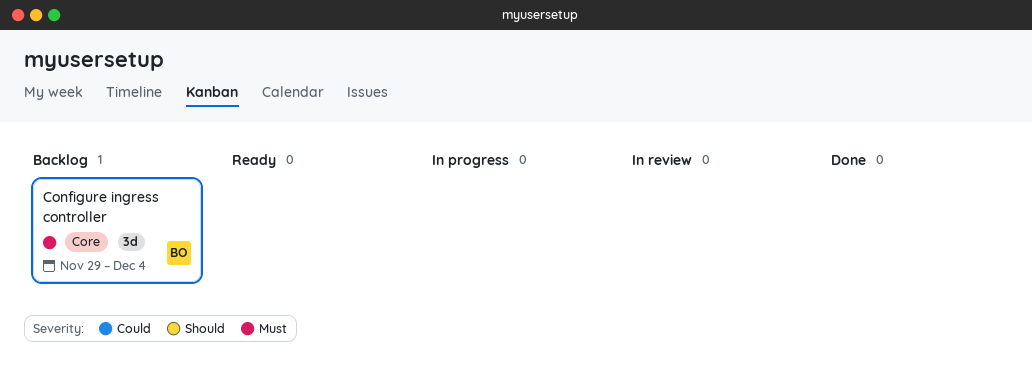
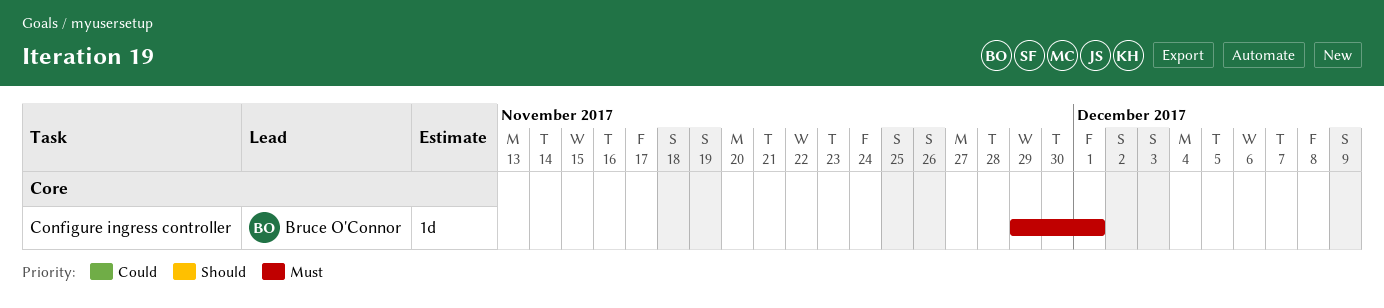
Configure ingress controller, estimate: 3d -> 1d
Configure ingress controller, due: Dec 4 -> Dec 1

